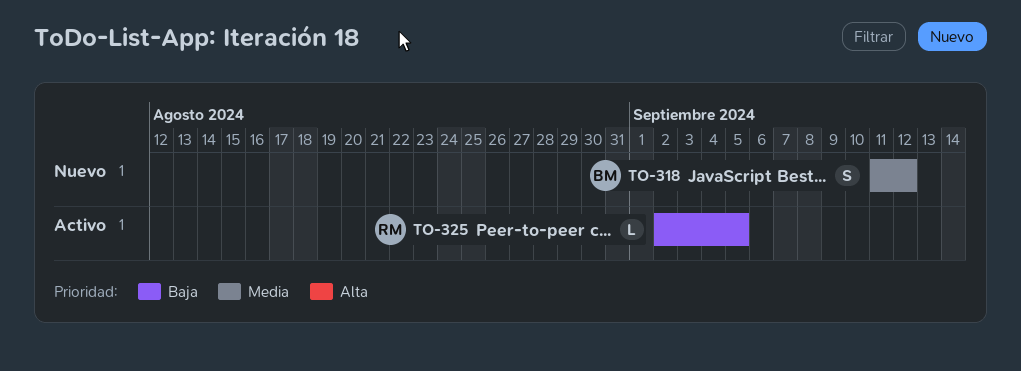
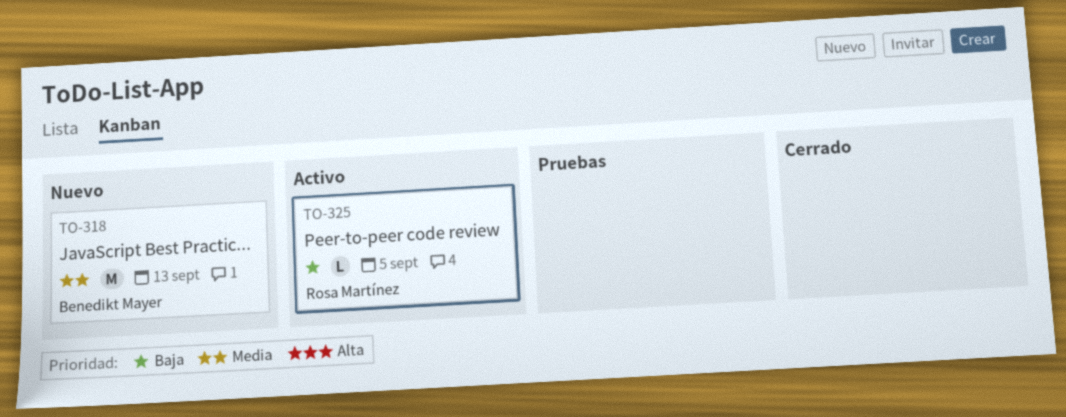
TO-318, estimate: S -> M
TO-318, due: Sep 12 -> Sep 13

